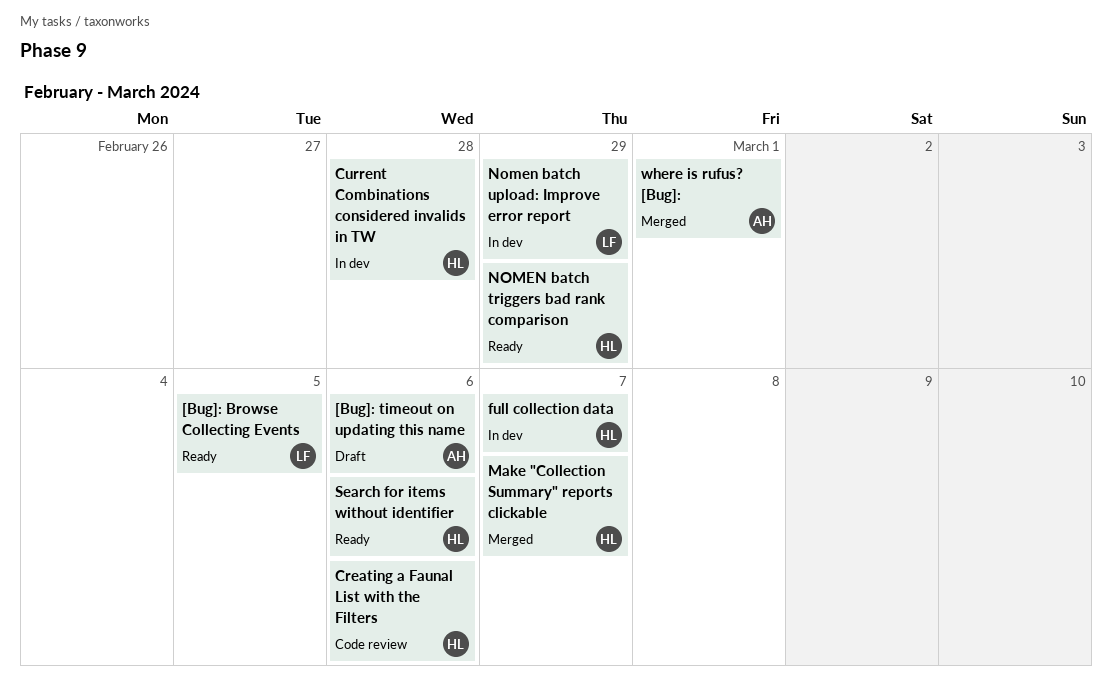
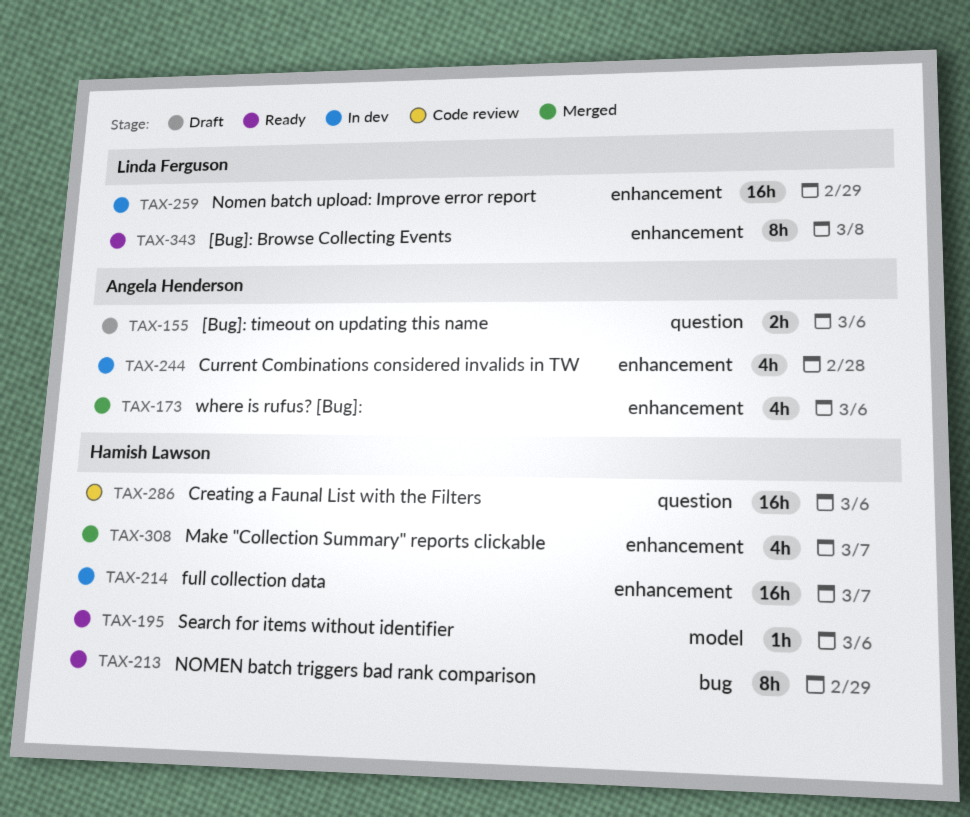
[Bug]: Browse Collecting Events, due: Mar 5 -> Mar 8
Current Combinations considered invalids in TW, owner: Hamish Lawson -> Angela Henderson
where is rufus? [Bug]:, due: Mar 1 -> Mar 6

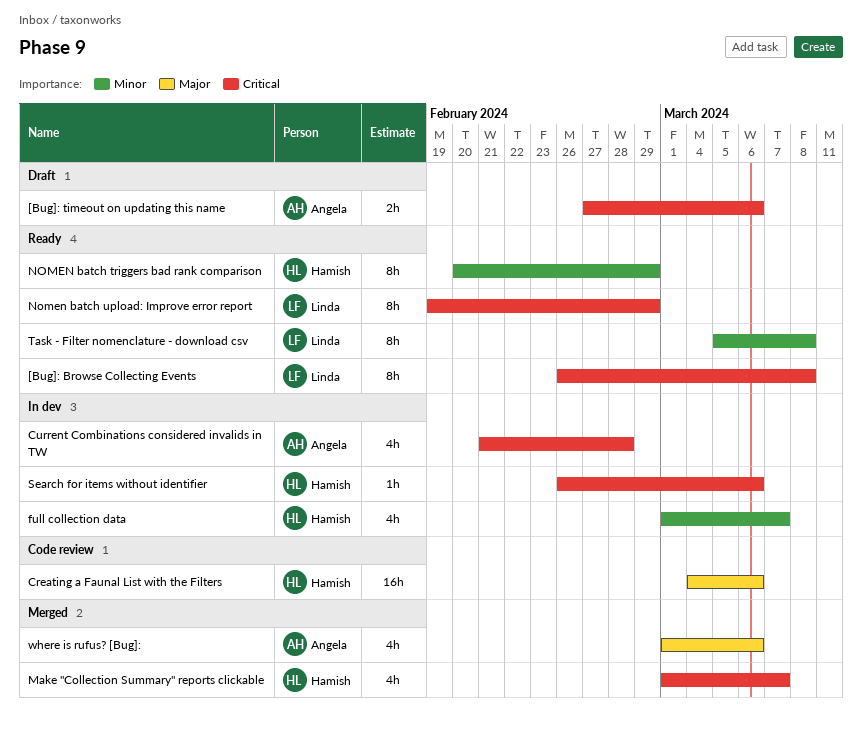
full collection data, estimate: 16h -> 4h
Nomen batch upload: Improve error report, status: In dev -> Ready
Nomen batch upload: Improve error report, estimate: 16h -> 8h
Search for items without identifier, status: Ready -> In dev
Task - Filter nomenclature - download csv: none -> present

